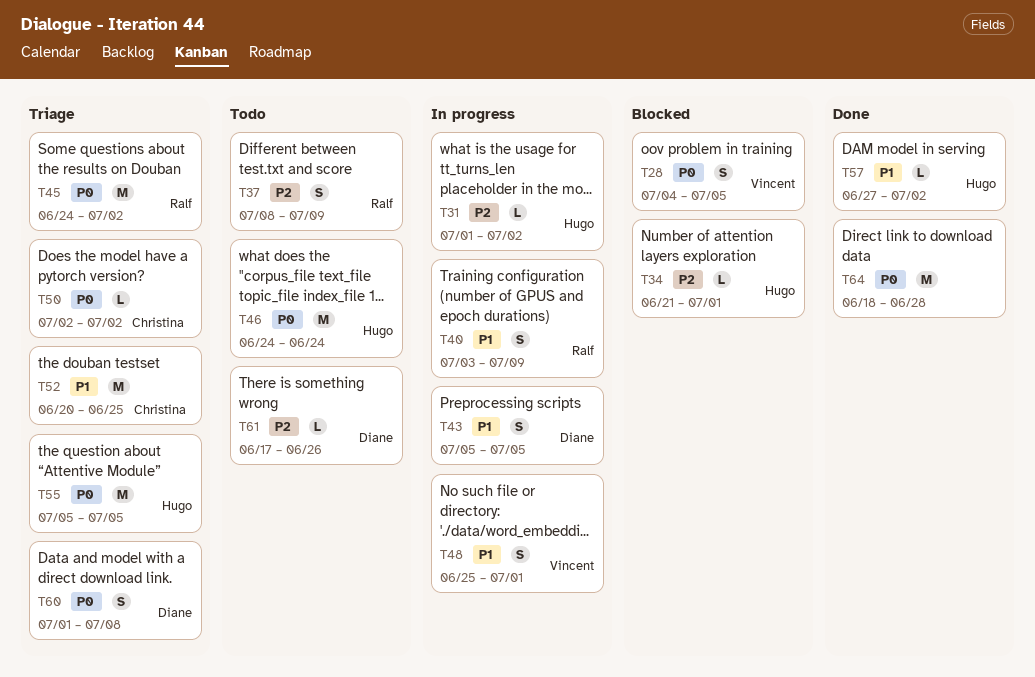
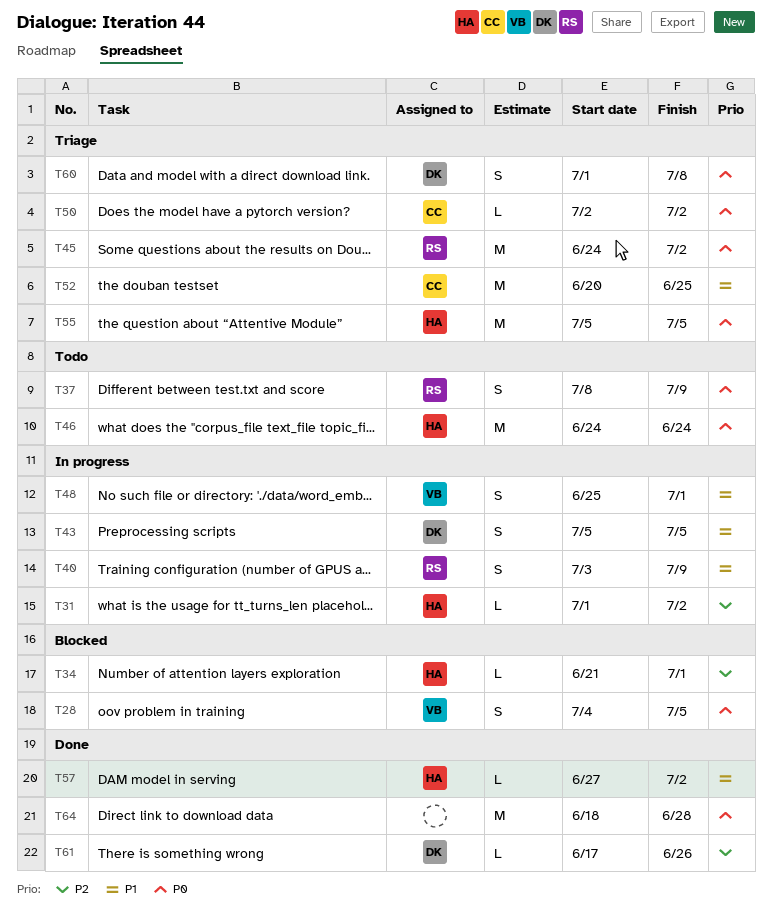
T37, priority: P2 -> P0
T61, status: Todo -> Done

